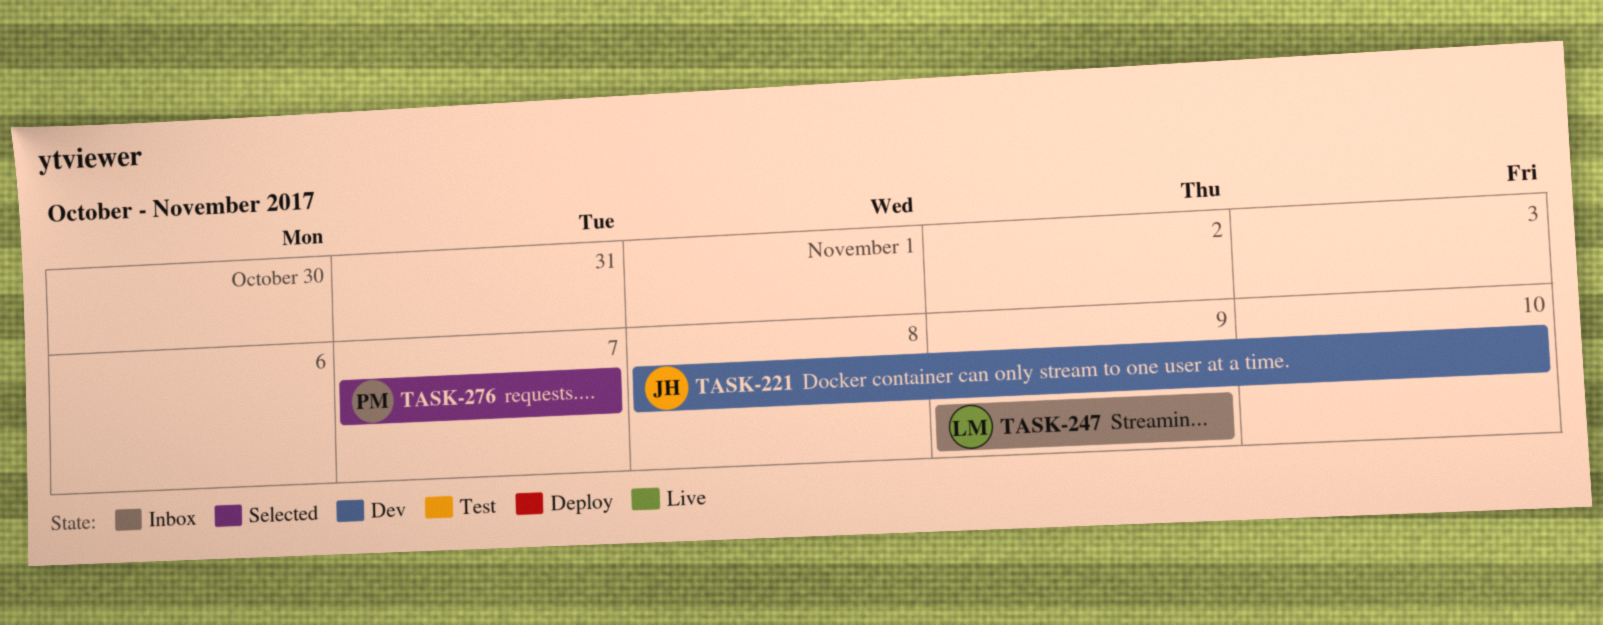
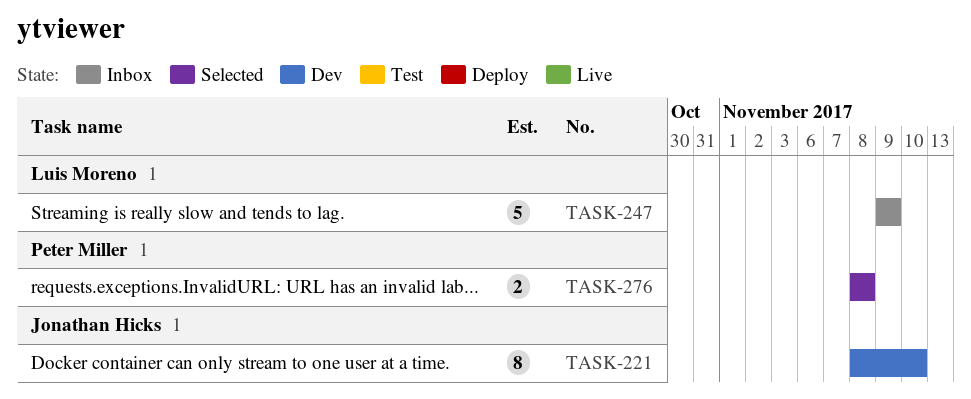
TASK-276, start: Nov 7 -> Nov 8
TASK-276, due: Nov 7 -> Nov 8

